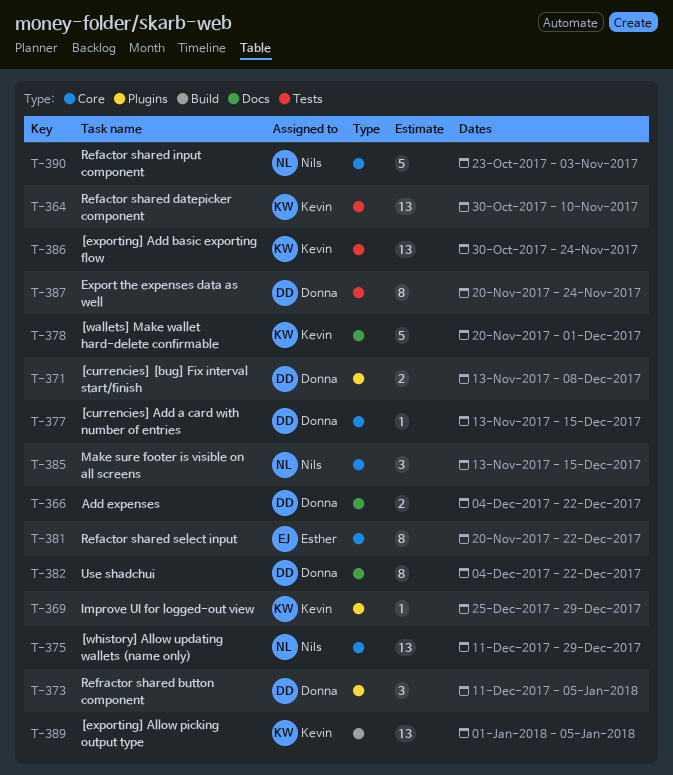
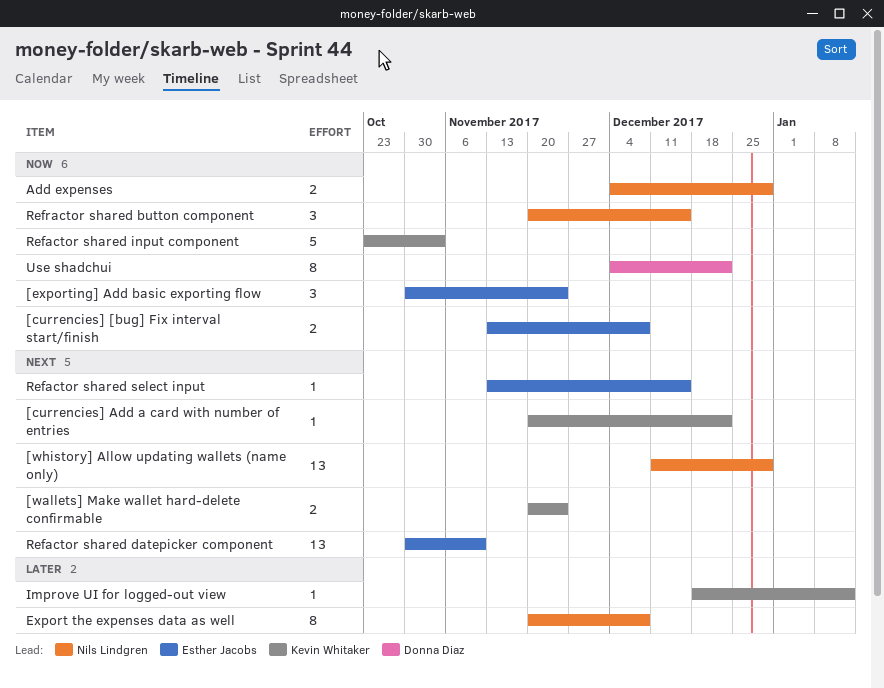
[currencies] [bug] Fix interval start/finish, owner: Donna Diaz -> Esther Jacobs
[currencies] Add a card with number of entries, owner: Donna Diaz -> Kevin Whitaker
[currencies] Add a card with number of entries, start: Nov 13 -> Nov 20
[currencies] Add a card with number of entries, due: Dec 15 -> Dec 22
[exporting] Add basic exporting flow, owner: Kevin Whitaker -> Esther Jacobs
[exporting] Add basic exporting flow, estimate: 13 -> 3
[exporting] Allow picking output type: present -> none
[wallets] Make wallet hard-delete confirmable, estimate: 5 -> 2
[wallets] Make wallet hard-delete confirmable, due: Dec 1 -> Nov 24
Add expenses, owner: Donna Diaz -> Nils Lindgren
Add expenses, due: Dec 22 -> Dec 29
Export the expenses data as well, owner: Donna Diaz -> Nils Lindgren
Export the expenses data as well, due: Nov 24 -> Dec 8
Improve UI for logged-out view, start: Dec 25 -> Dec 18
Improve UI for logged-out view, due: Dec 29 -> Jan 12
Make sure footer is visible on all screens: present -> none
Refactor shared datepicker component, owner: Kevin Whitaker -> Esther Jacobs
Refactor shared input component, owner: Nils Lindgren -> Kevin Whitaker
Refactor shared select input, estimate: 8 -> 1
Refactor shared select input, start: Nov 20 -> Nov 13
Refactor shared select input, due: Dec 22 -> Dec 15
Refractor shared button component, owner: Donna Diaz -> Nils Lindgren
Refractor shared button component, start: Dec 11 -> Nov 20
Refractor shared button component, due: Jan 5 -> Dec 15

